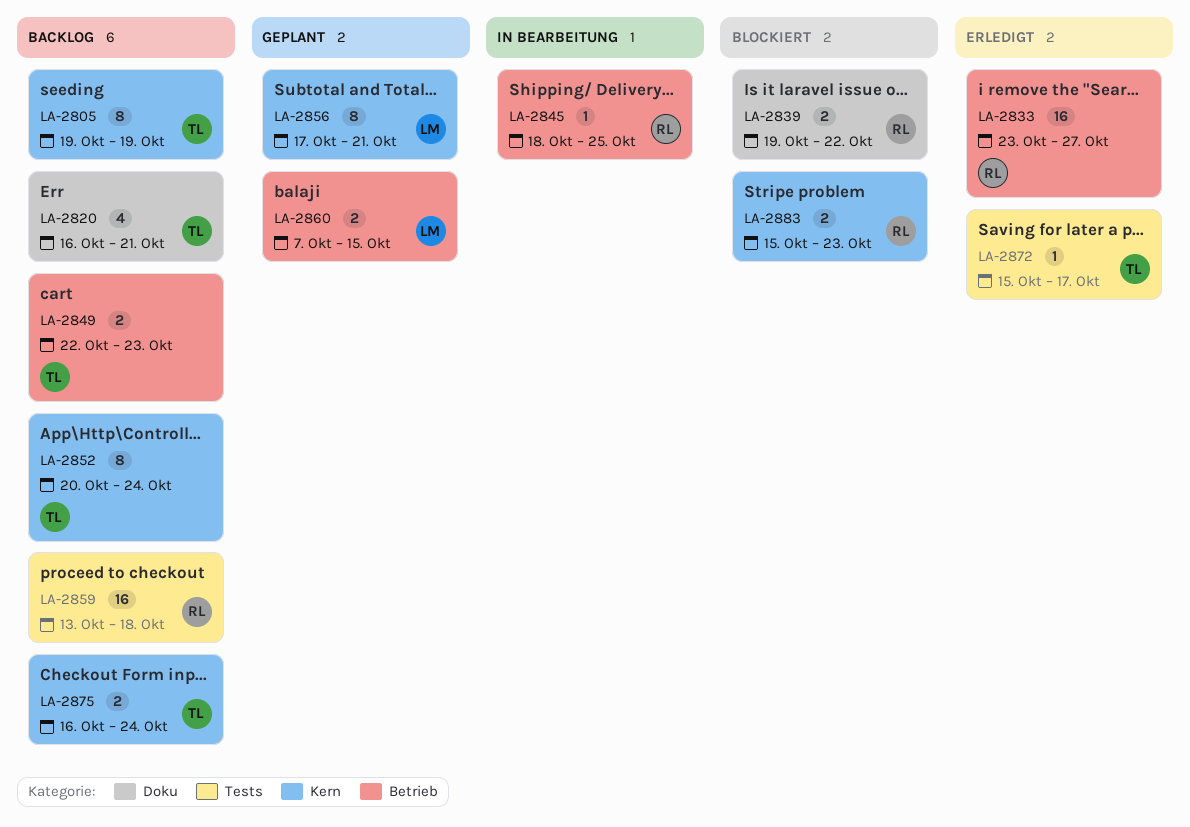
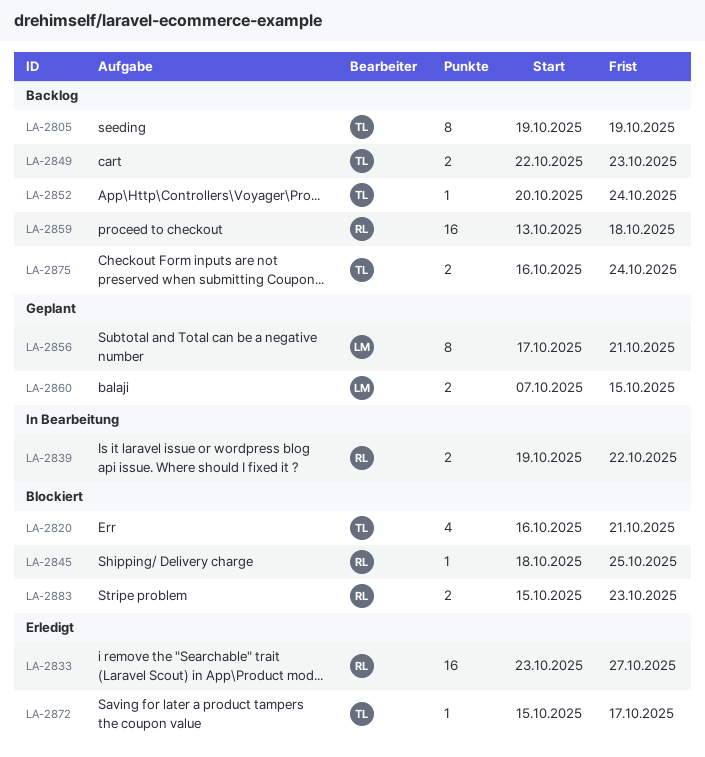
LA-2820, status: Backlog -> Blockiert
LA-2839, status: Blockiert -> In Bearbeitung
LA-2845, status: In Bearbeitung -> Blockiert
LA-2852, estimate: 8 -> 1

